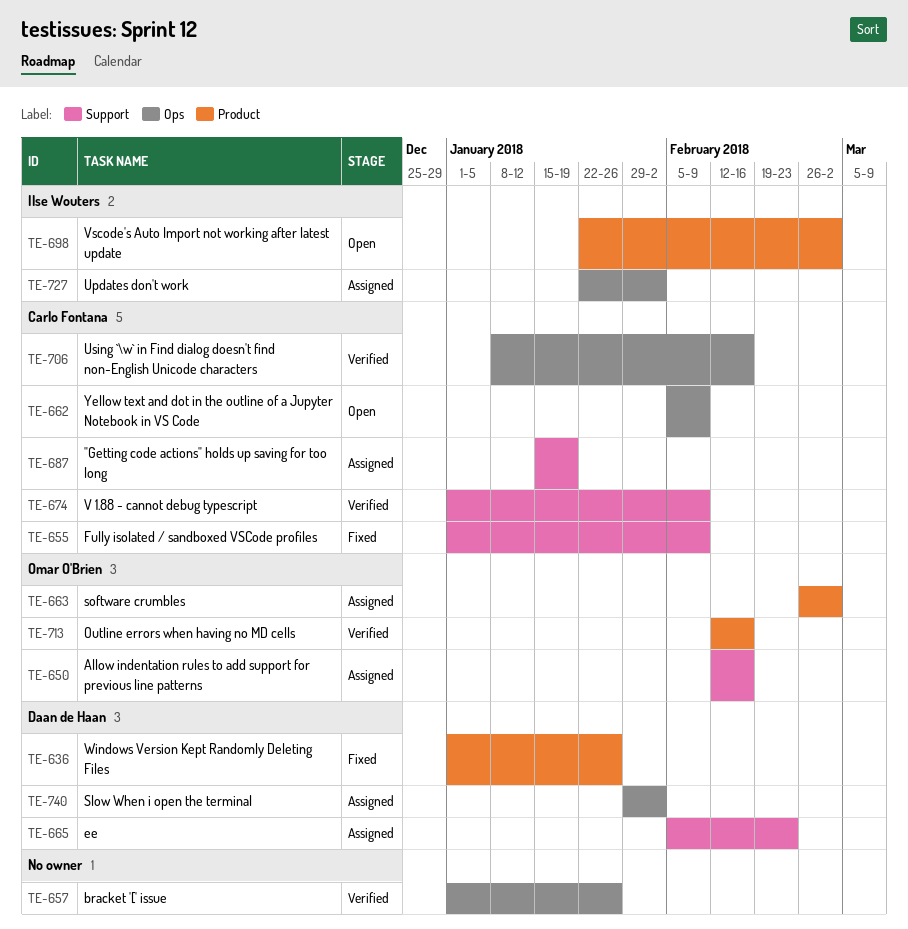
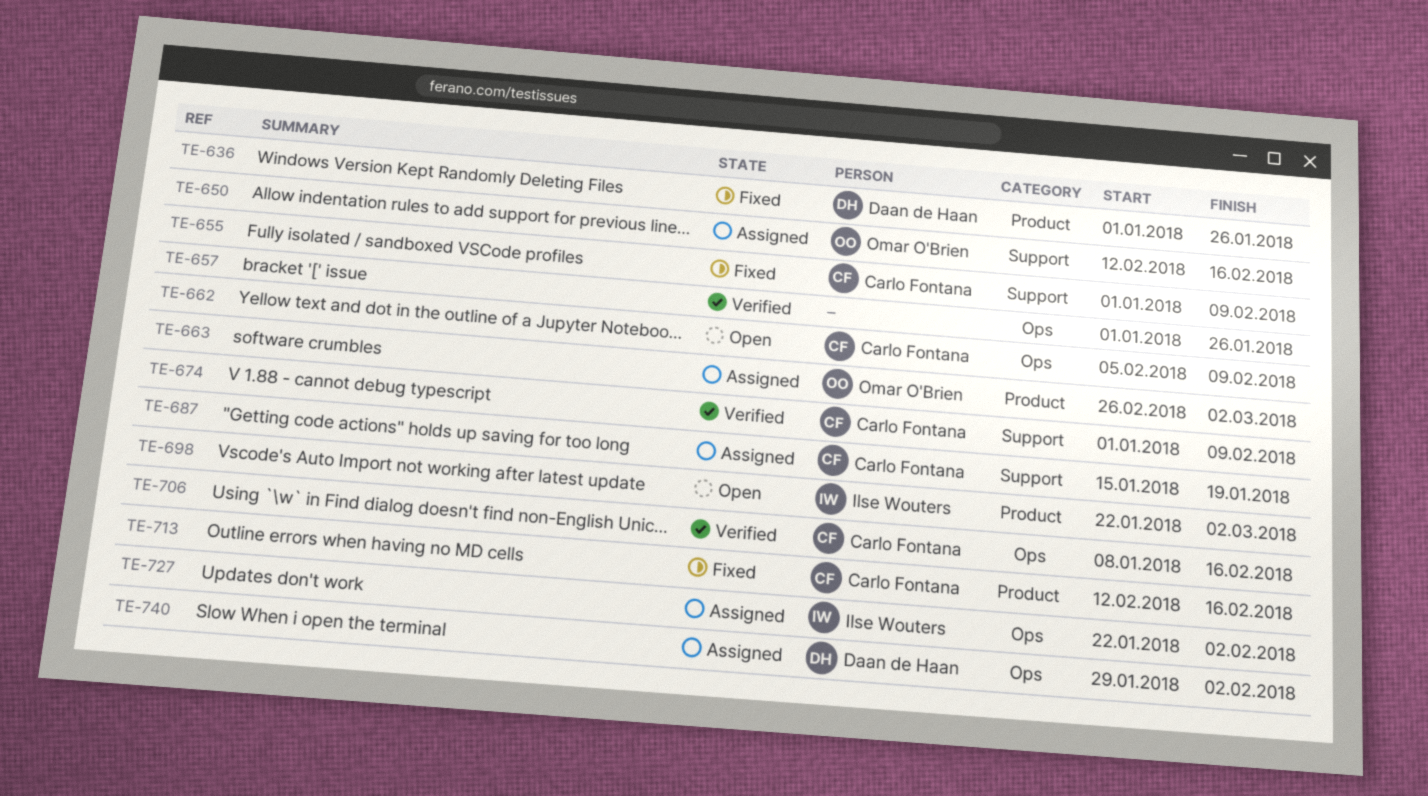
TE-665: present -> none
TE-713, status: Verified -> Fixed
TE-713, owner: Omar O'Brien -> Carlo Fontana

